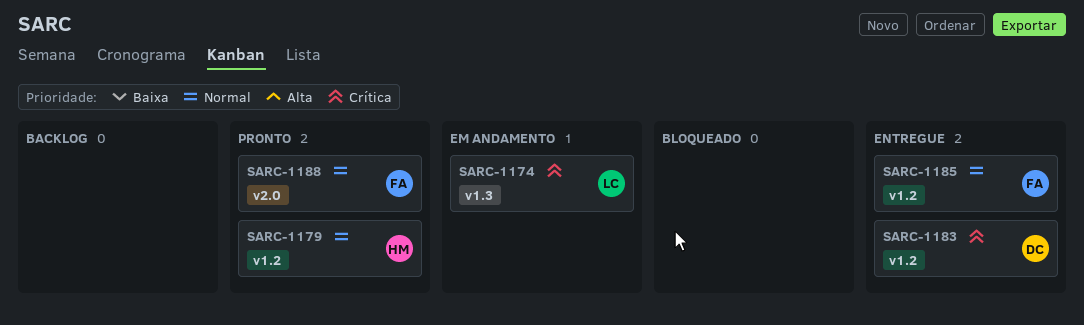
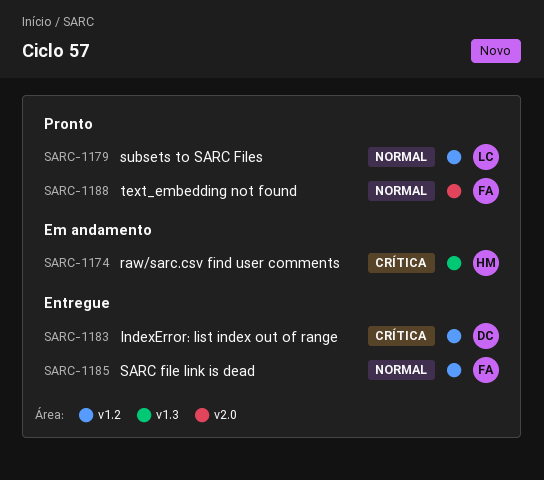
SARC-1174, owner: LC -> HM
SARC-1179, owner: HM -> LC

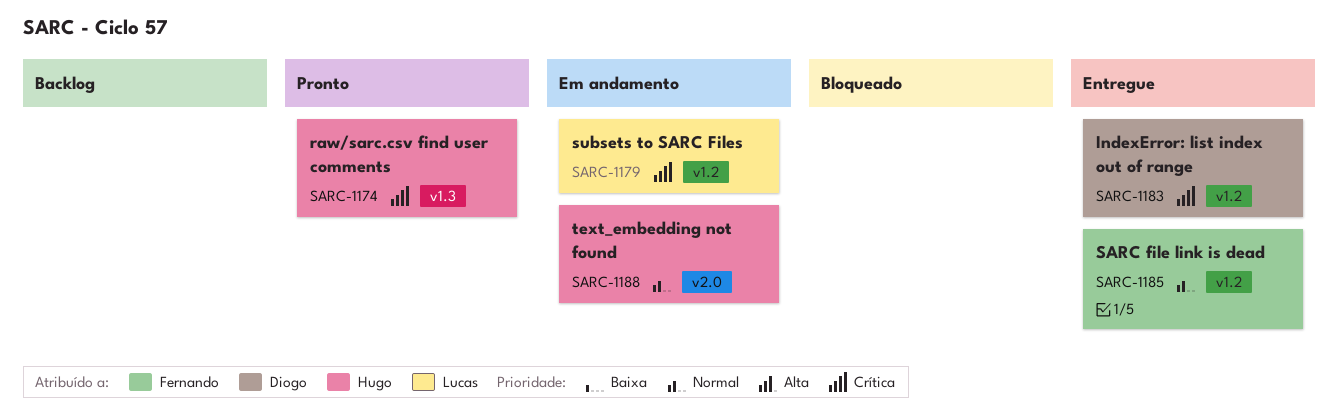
SARC-1174, status: Em andamento -> Pronto
SARC-1179, status: Pronto -> Em andamento
SARC-1179, priority: Normal -> Crítica
SARC-1188, status: Pronto -> Em andamento
SARC-1188, owner: Fernando -> Hugo

